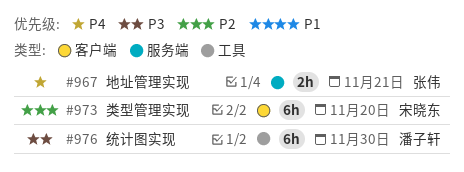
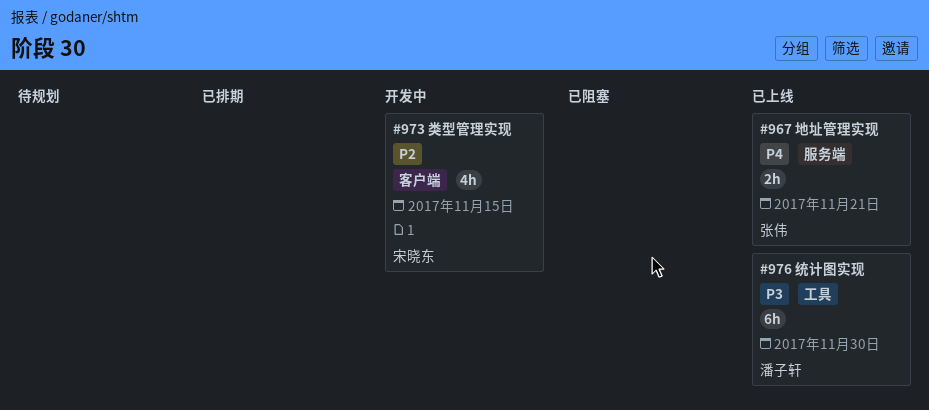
#973, estimate: 6h -> 4h
#973, due: Nov 20 -> Nov 15

